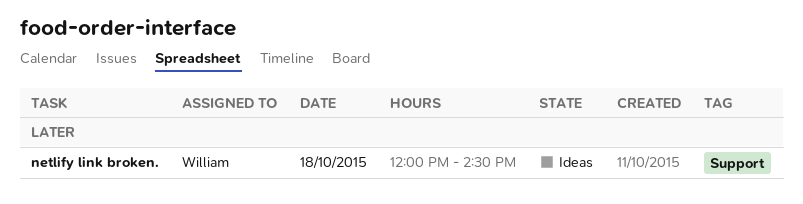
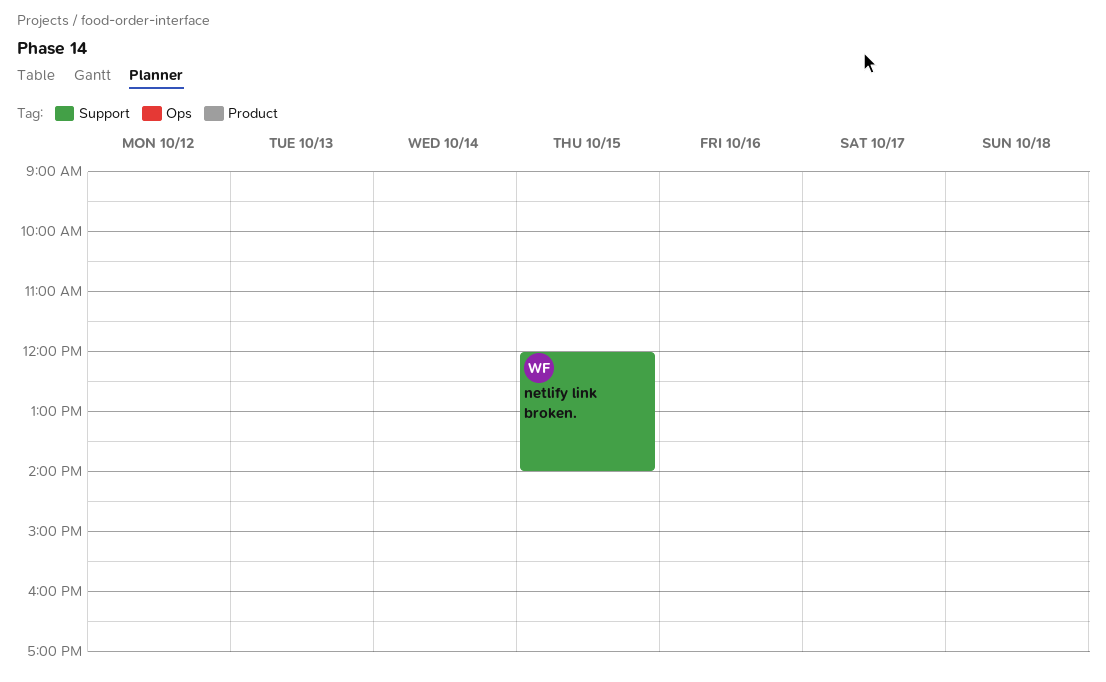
netlify link broken., day: Oct 18 -> Oct 15
netlify link broken., ends: 14:30 -> 14:00

